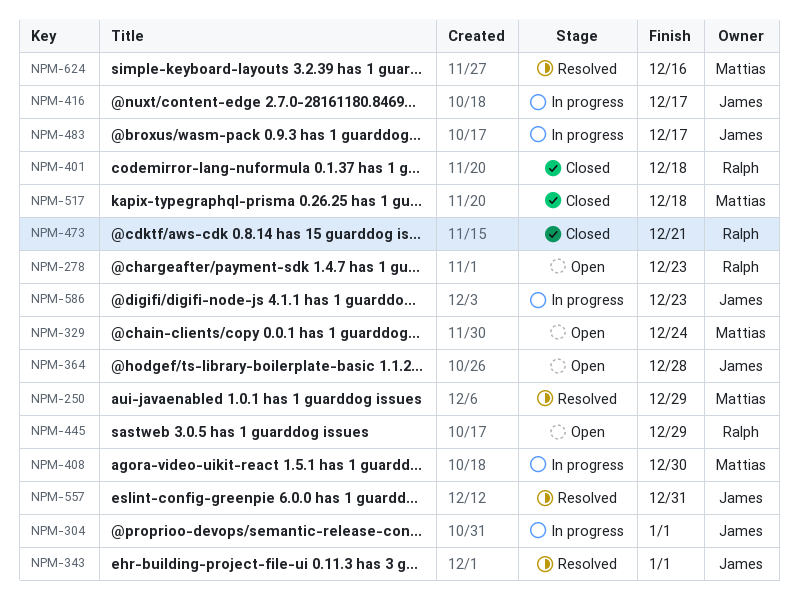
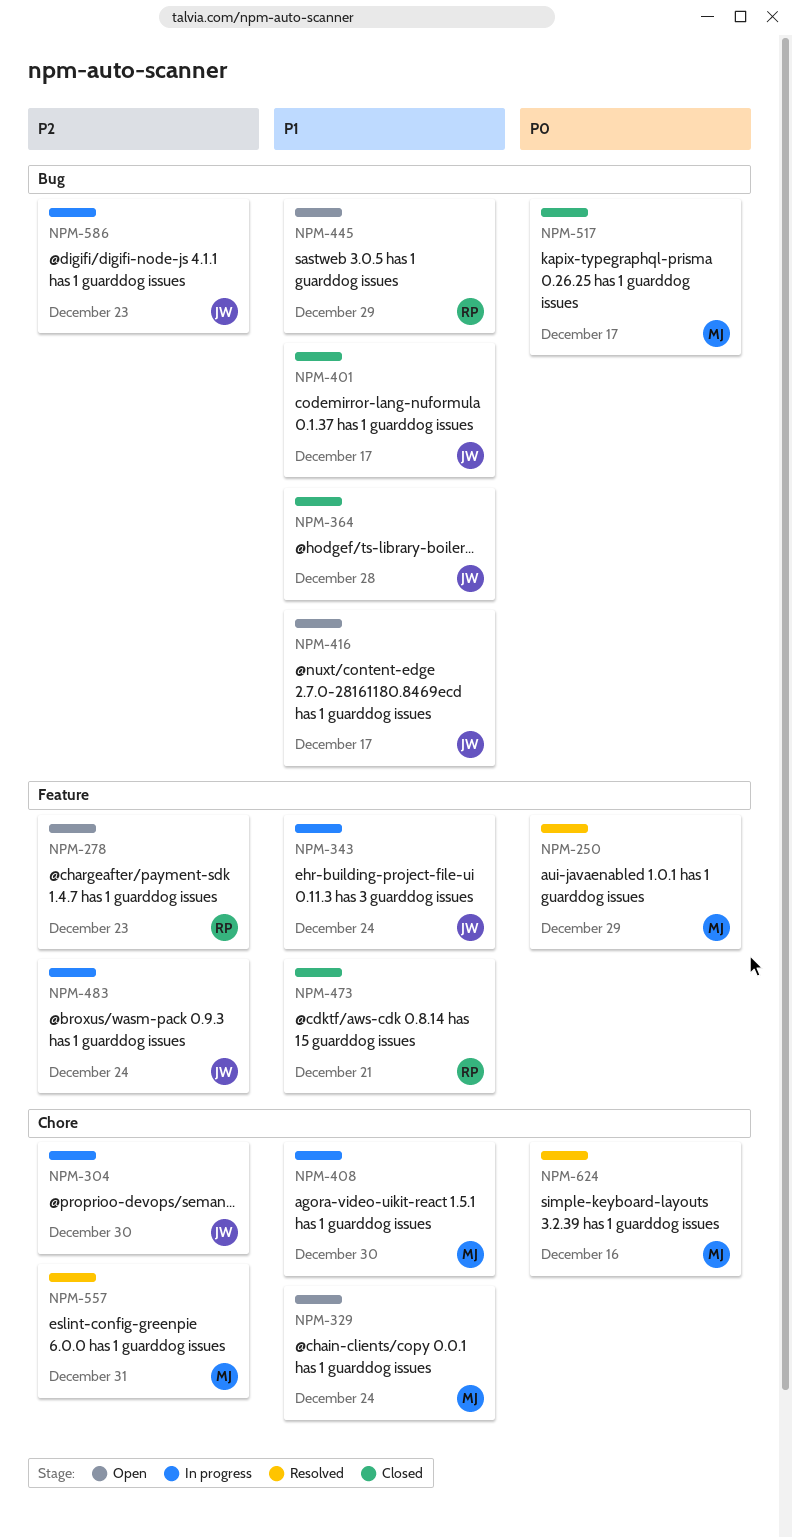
NPM-304, due: Jan 1 -> Dec 30
NPM-343, status: Resolved -> In progress
NPM-343, due: Jan 1 -> Dec 24
NPM-364, status: Open -> Closed
NPM-401, owner: Ralph -> James
NPM-401, due: Dec 18 -> Dec 17
NPM-416, status: In progress -> Open
NPM-483, due: Dec 17 -> Dec 24
NPM-517, due: Dec 18 -> Dec 17
NPM-557, owner: James -> Mattias

